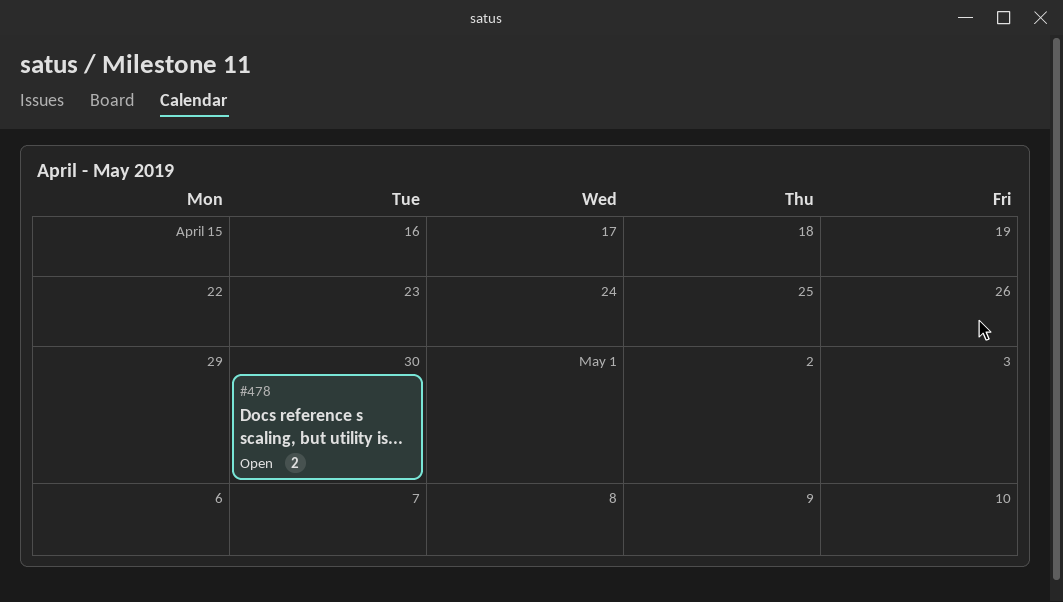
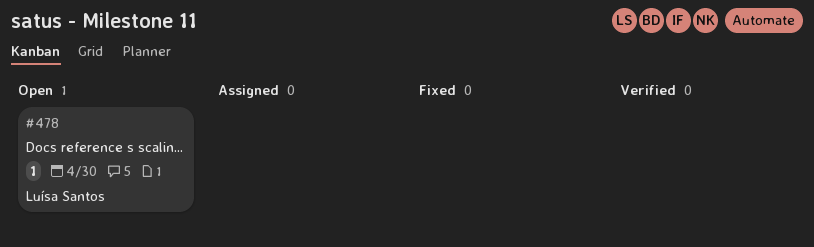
#478, estimate: 2 -> 1

